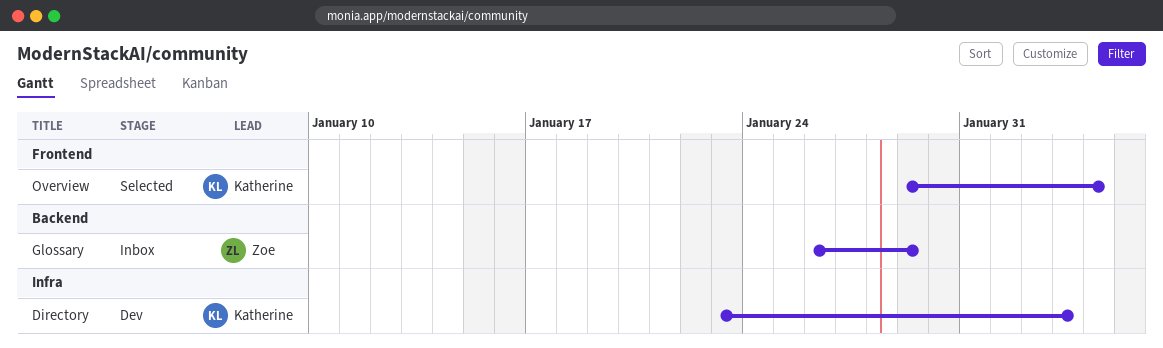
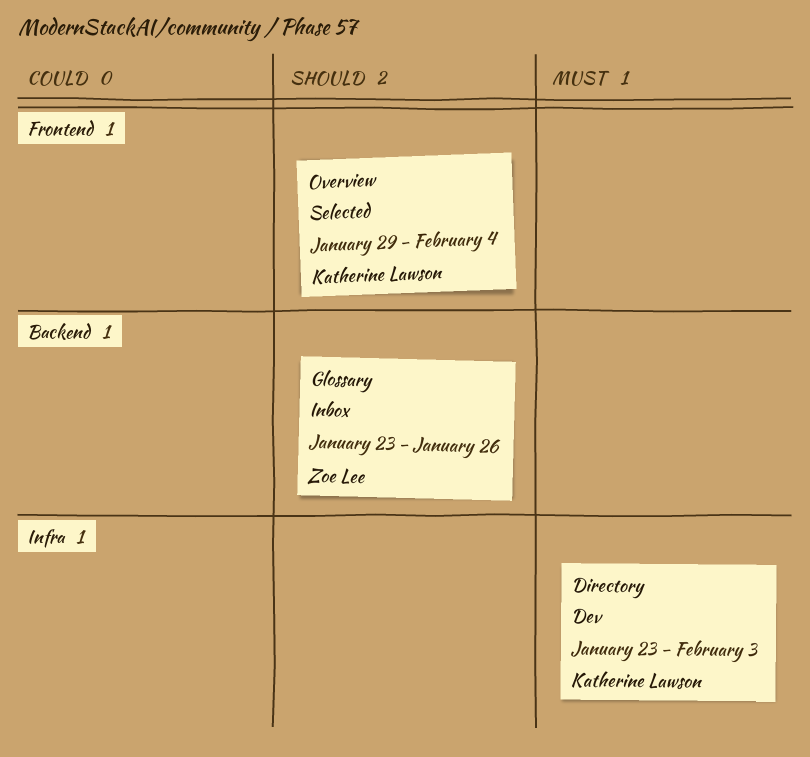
Glossary, start: Jan 26 -> Jan 23
Glossary, due: Jan 29 -> Jan 26

